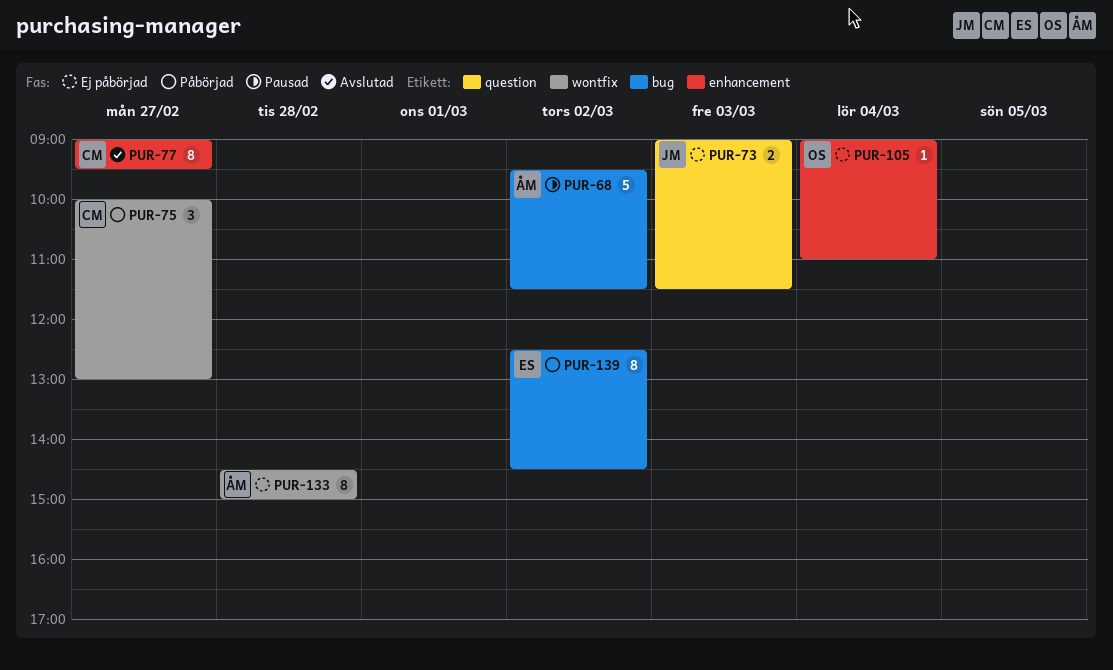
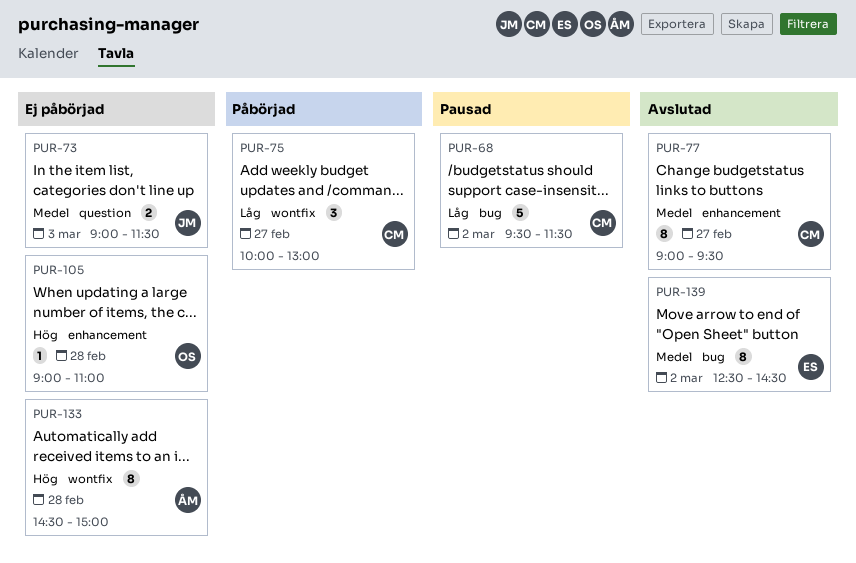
PUR-68, owner: ÅM -> CM
PUR-105, day: Mar 4 -> Feb 28
PUR-139, status: Påbörjad -> Avslutad

